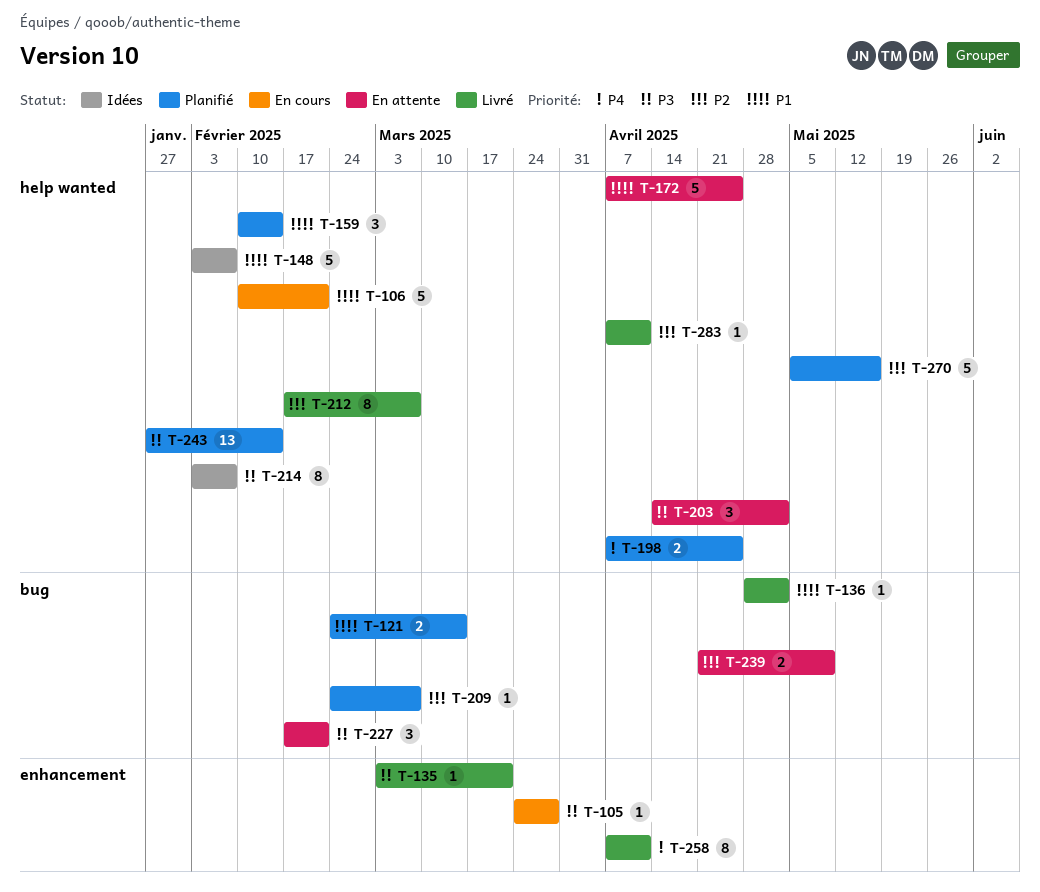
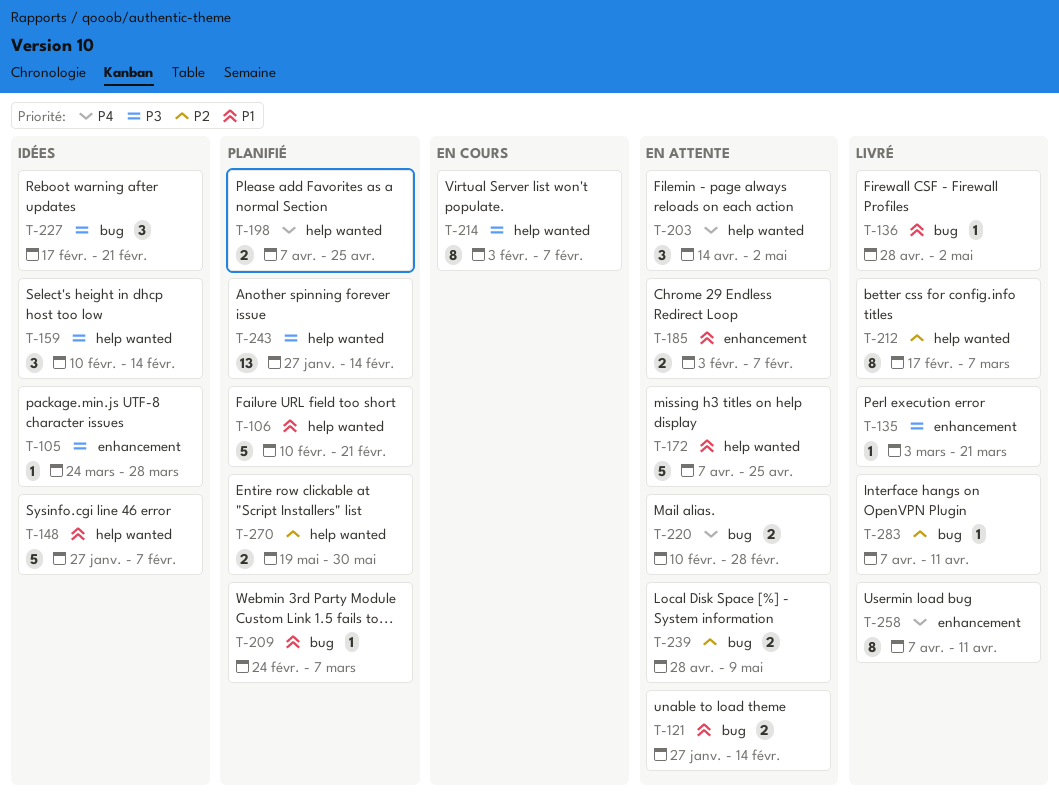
T-105, status: En cours -> Idées
T-106, status: En cours -> Planifié
T-121, status: Planifié -> En attente
T-121, start: Feb 24 -> Jan 27
T-121, due: Mar 14 -> Feb 14
T-148, start: Feb 3 -> Jan 27
T-159, status: Planifié -> Idées
T-159, priority: P1 -> P3
T-185: none -> present
T-203, priority: P3 -> P4
T-209, priority: P2 -> P1
T-214, status: Idées -> En cours
T-220: none -> present
T-227, status: En attente -> Idées
T-239, start: Apr 21 -> Apr 28
T-270, estimate: 5 -> 2
T-270, start: May 5 -> May 19
T-270, due: May 16 -> May 30
T-283, label: help wanted -> bug

